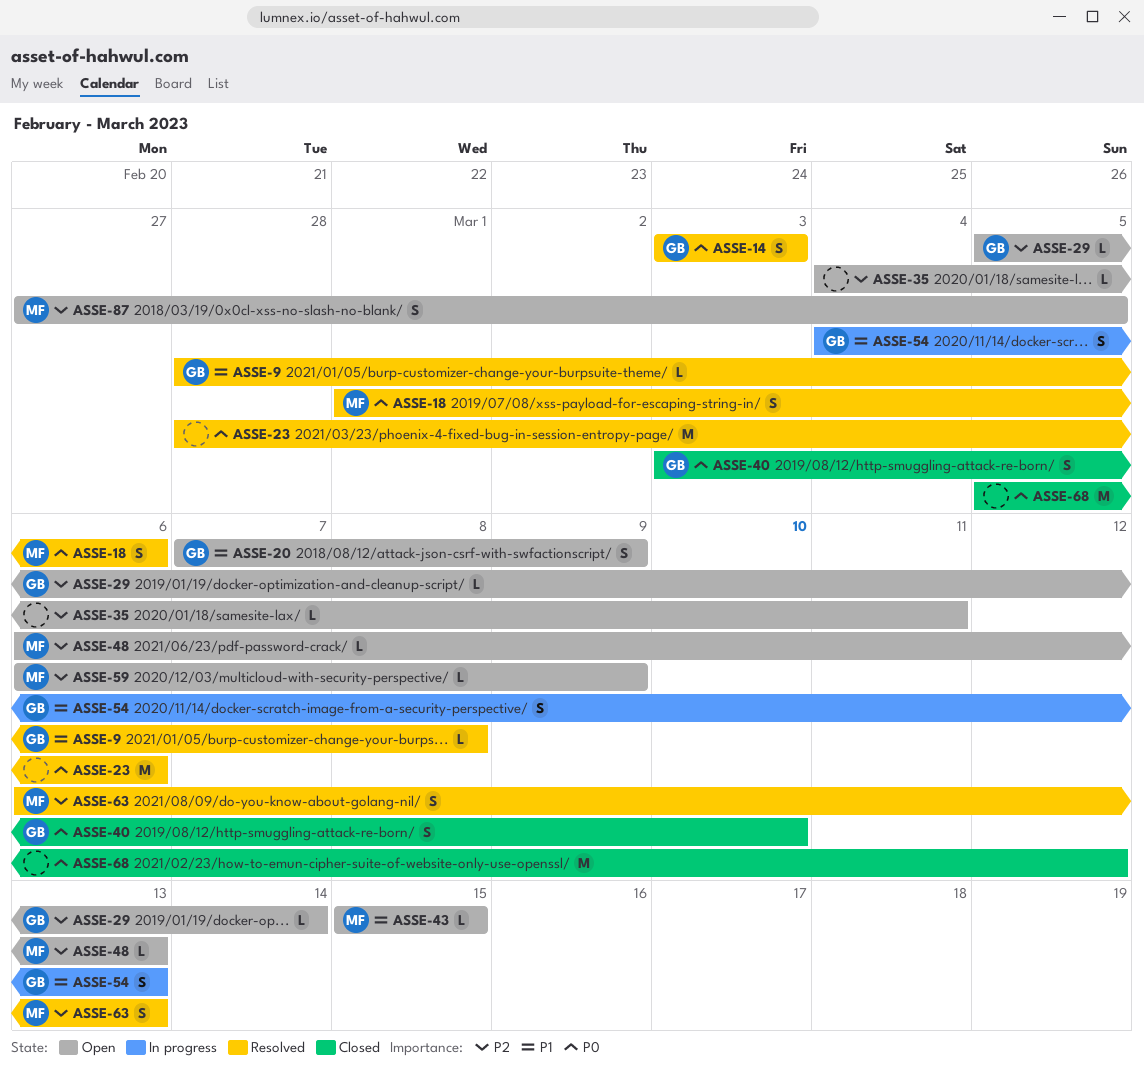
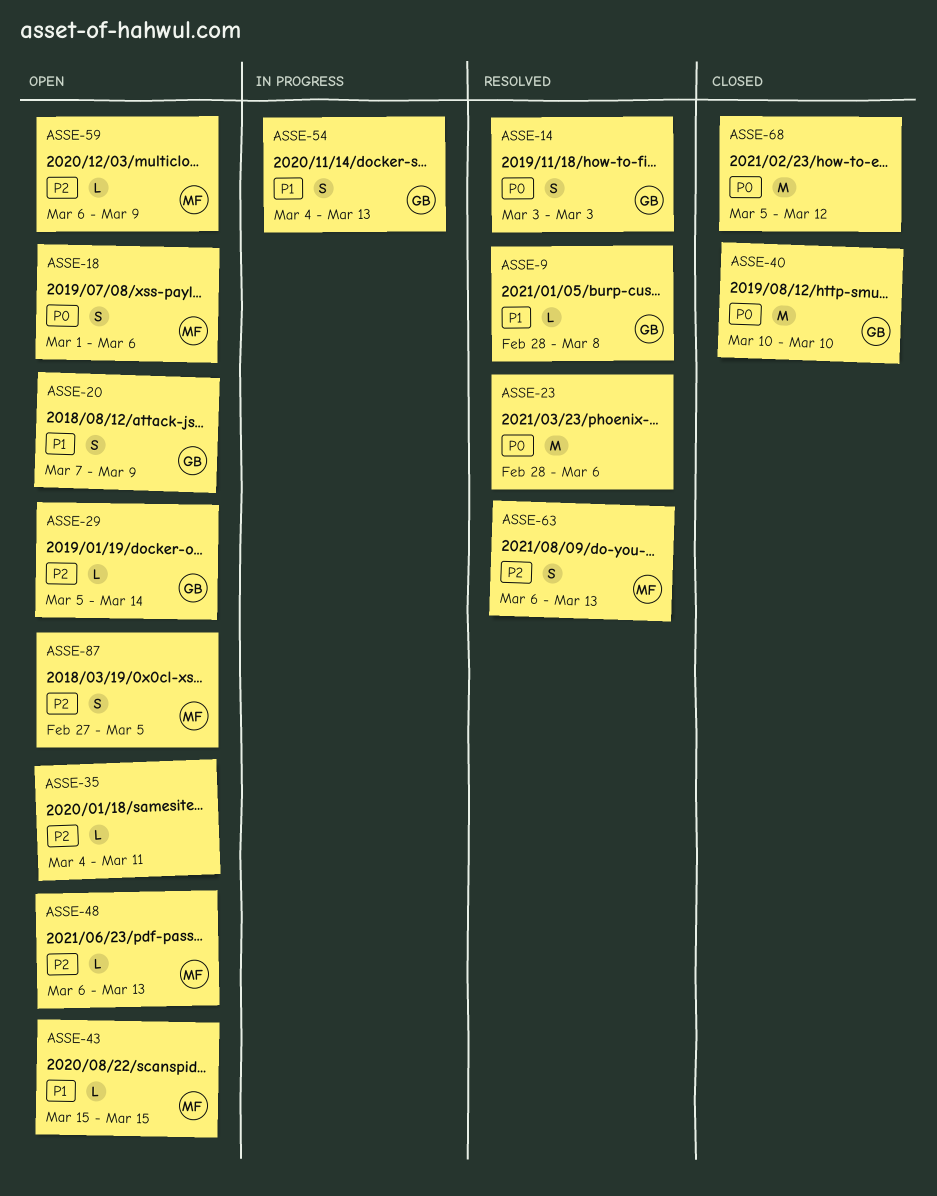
ASSE-18, status: Resolved -> Open
ASSE-40, estimate: S -> M
ASSE-40, start: Mar 3 -> Mar 10

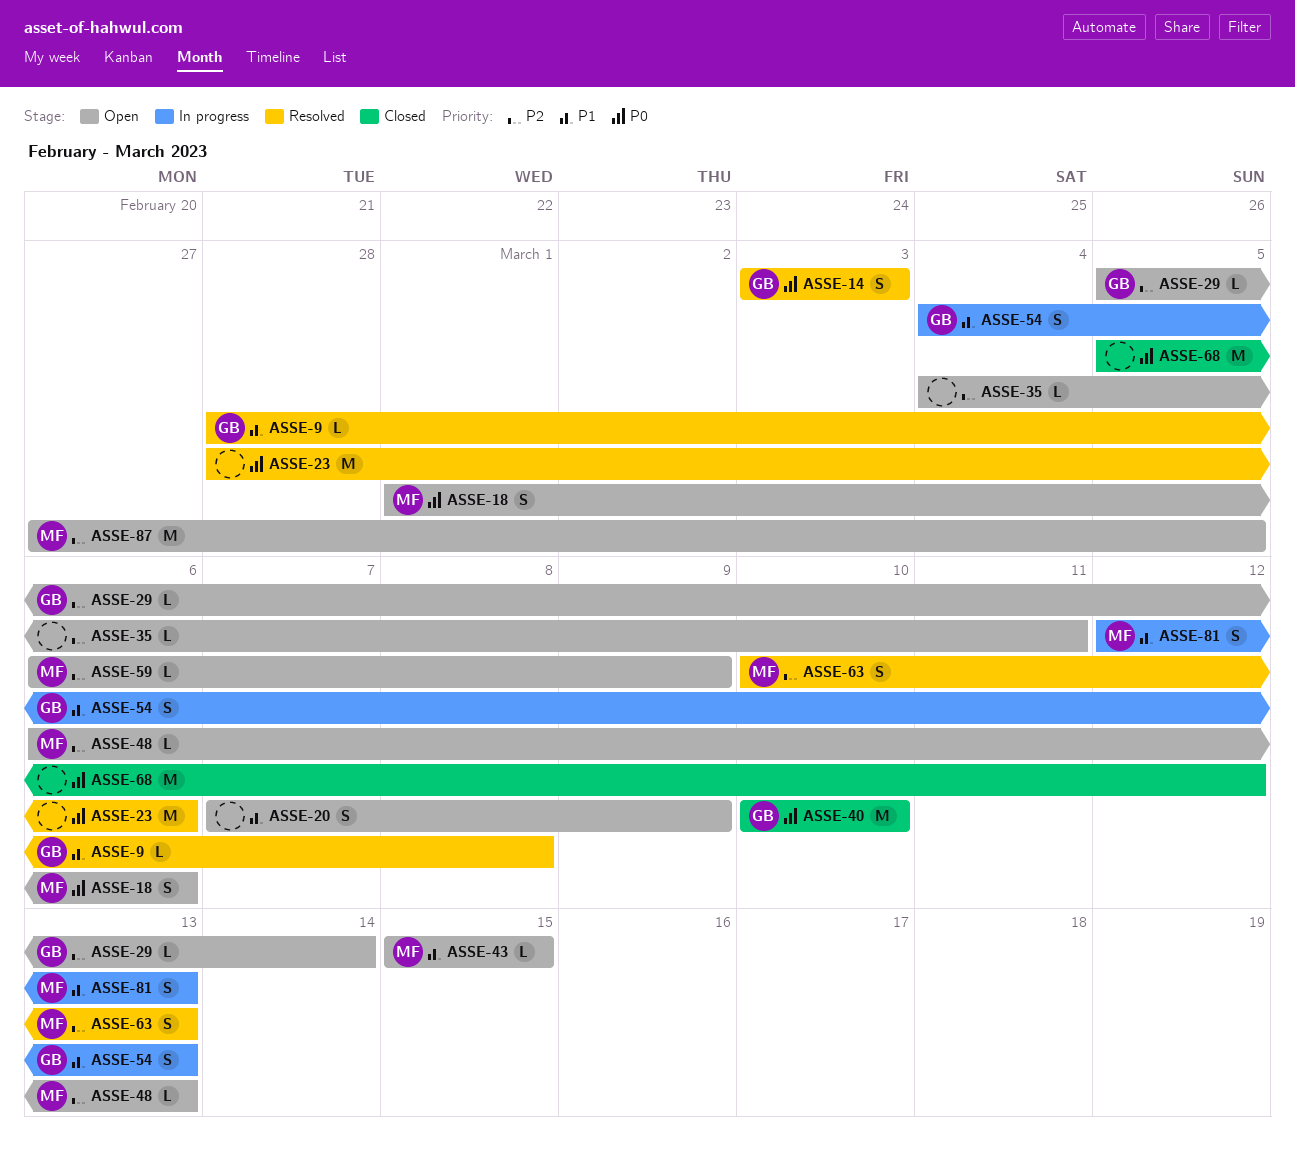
ASSE-20, owner: GB -> none
ASSE-63, start: Mar 6 -> Mar 10
ASSE-81: none -> present
ASSE-87, estimate: S -> M

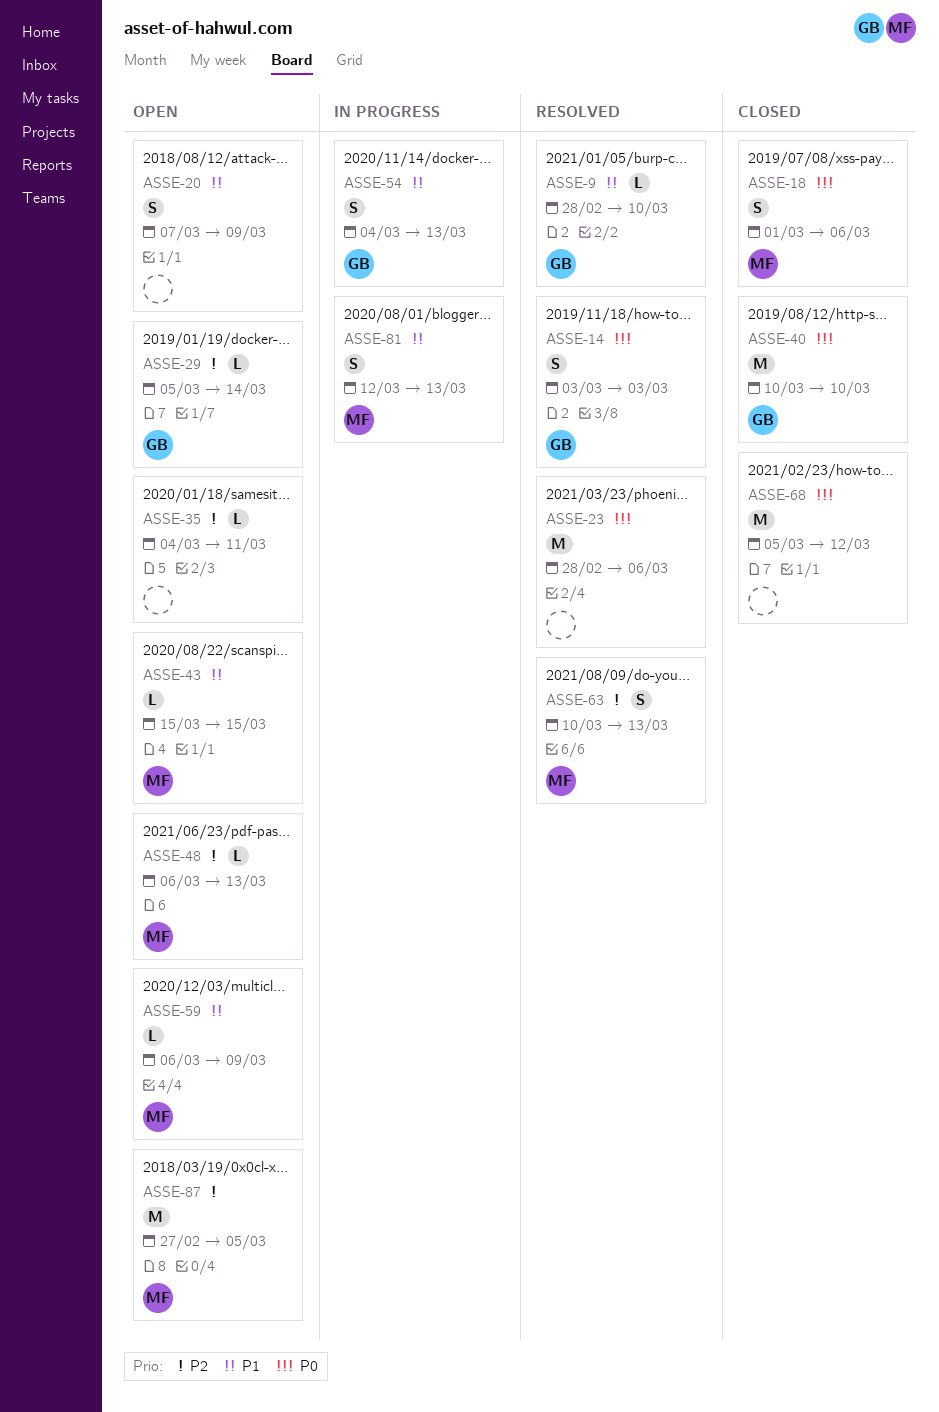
ASSE-9, due: Mar 8 -> Mar 10
ASSE-18, status: Open -> Closed
ASSE-59, priority: P2 -> P1

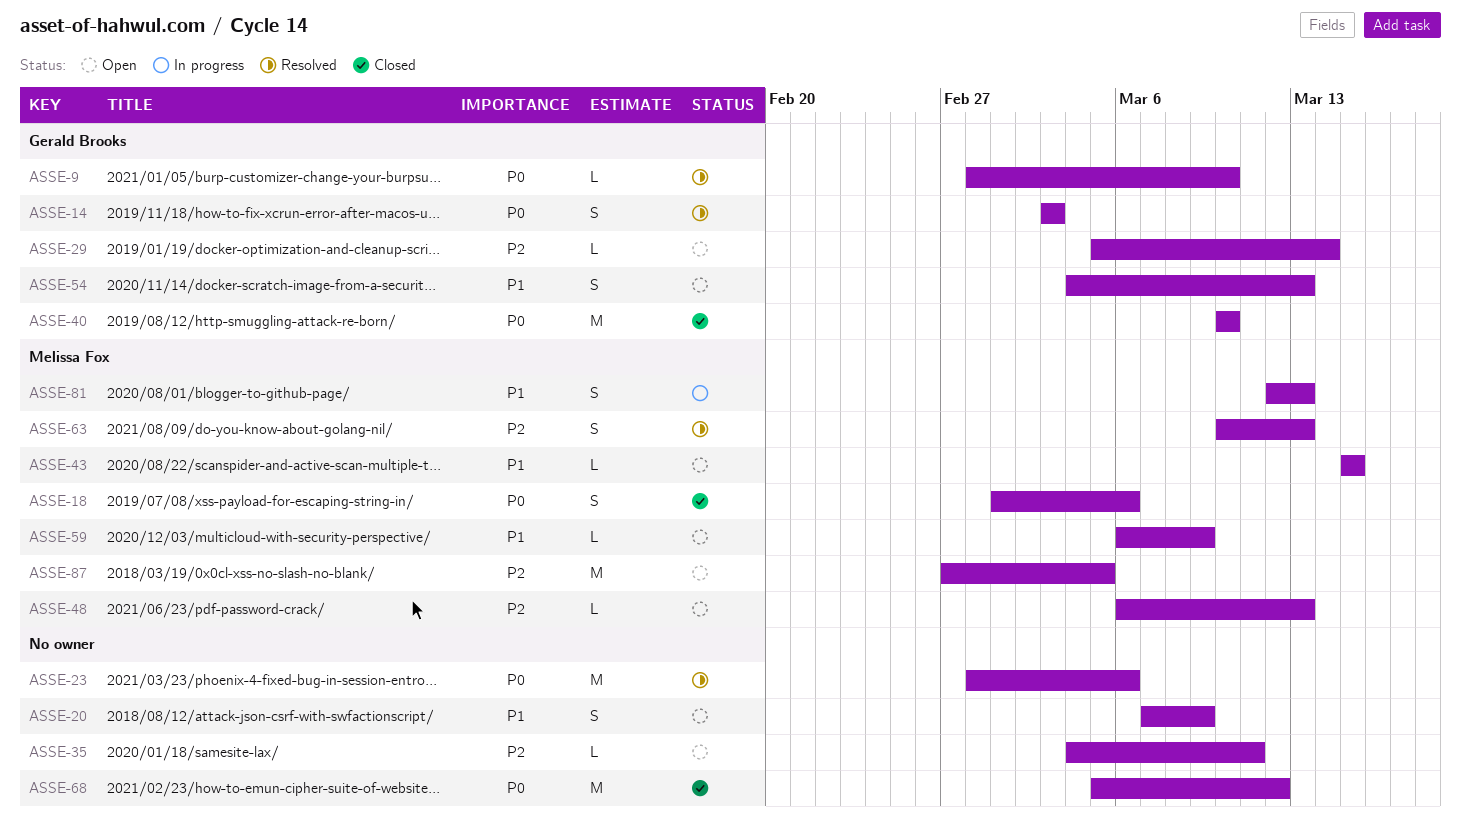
ASSE-9, priority: P1 -> P0
ASSE-54, status: In progress -> Open

